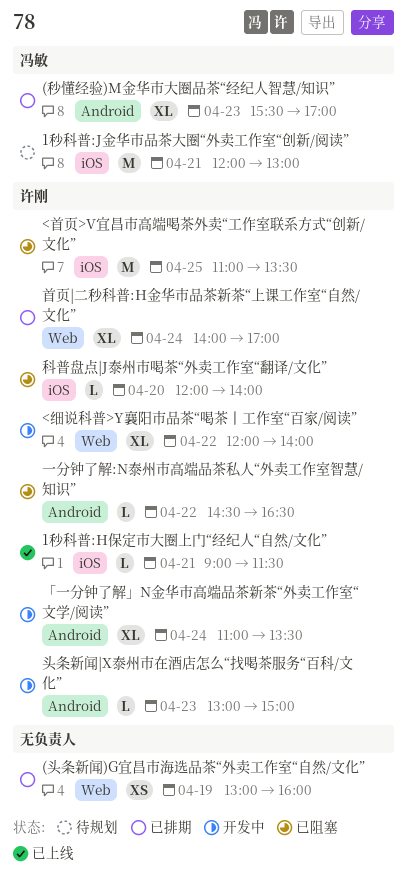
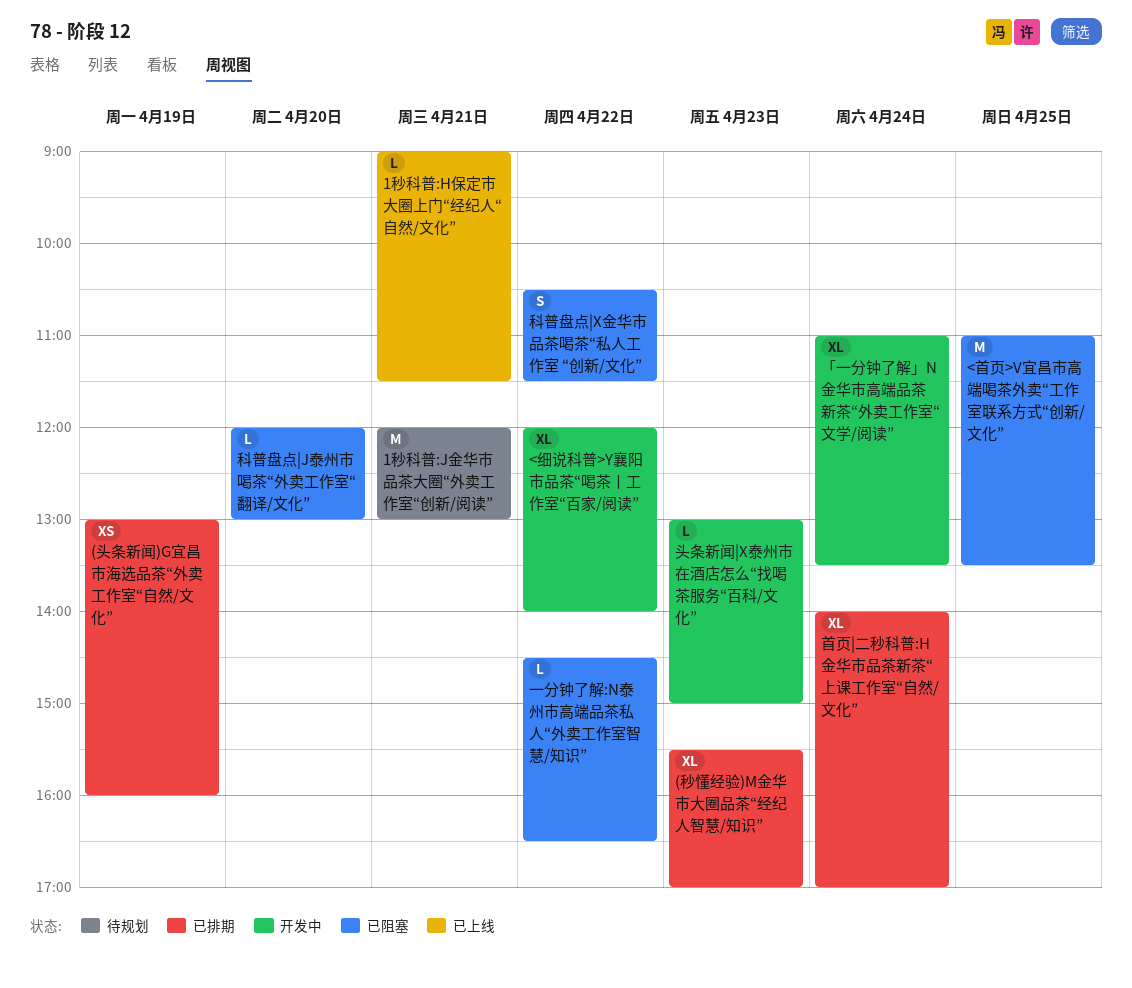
科普盘点|J泰州市喝茶“外卖工作室“翻译/文化”, ends: 14:00 -> 13:00
科普盘点|X金华市品茶喝茶“私人工作室 “创新/文化”: none -> present

